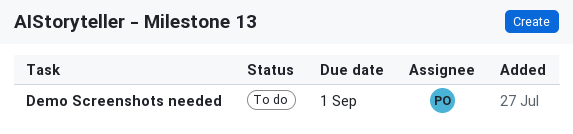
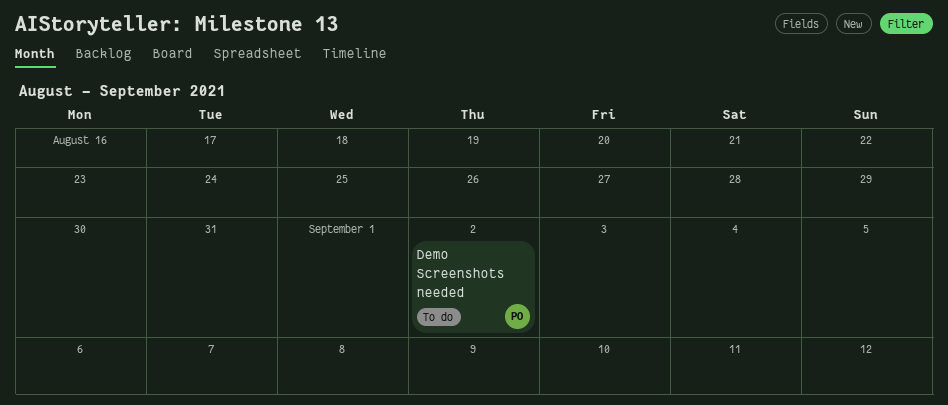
Demo Screenshots needed, due: Sep 1 -> Sep 2

